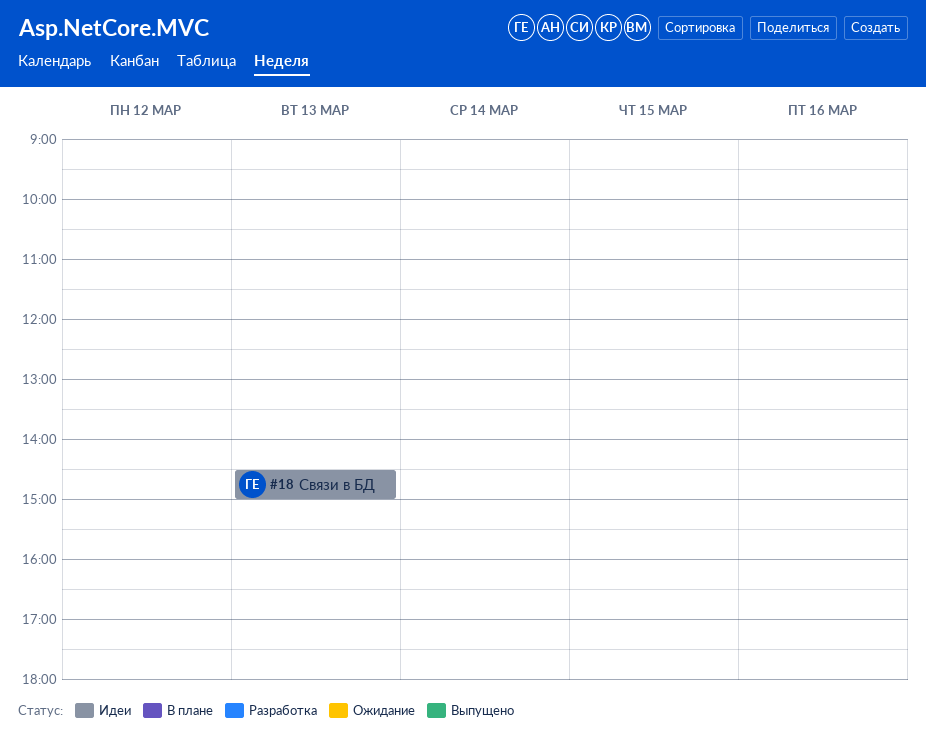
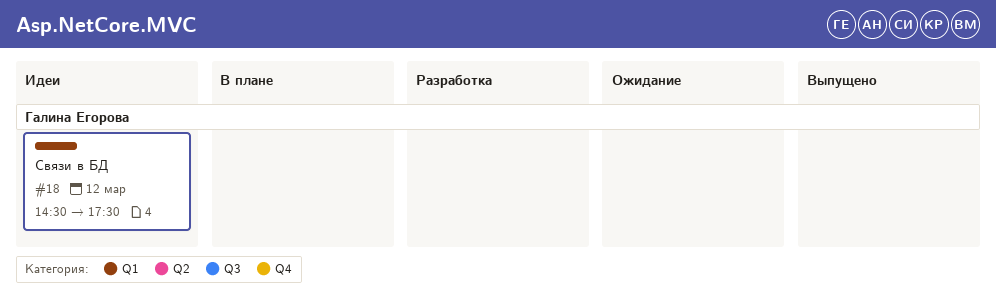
#18, day: Mar 13 -> Mar 12
#18, ends: 15:00 -> 17:30

